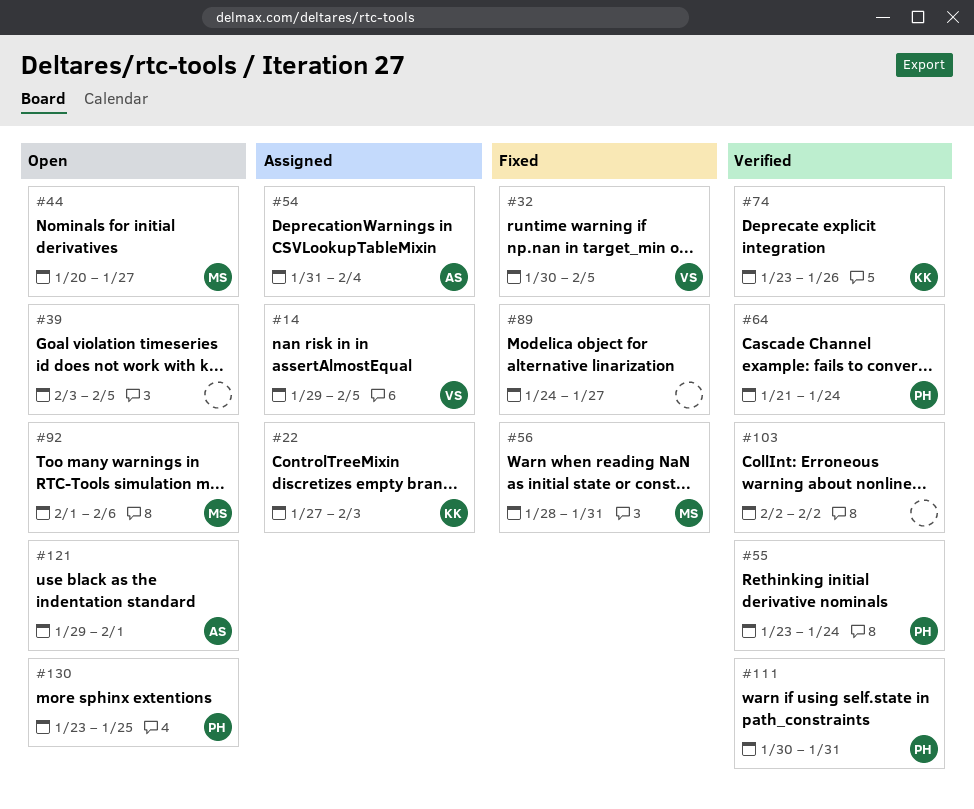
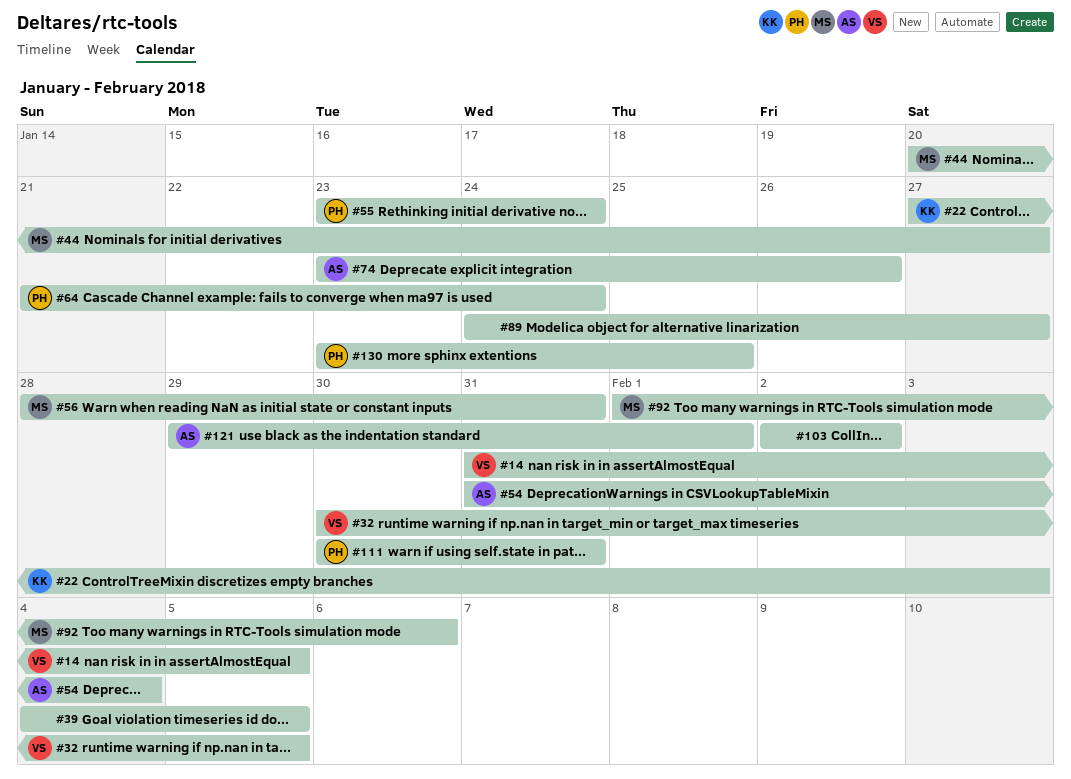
#14, start: Jan 29 -> Jan 31
#39, start: Feb 3 -> Feb 4
#74, owner: KK -> AS

